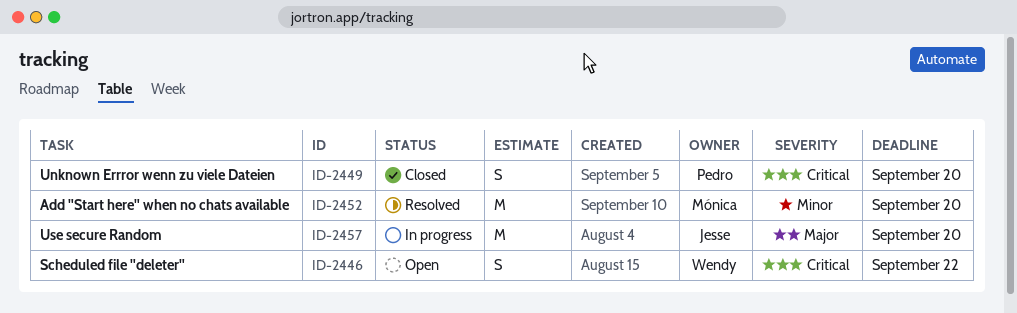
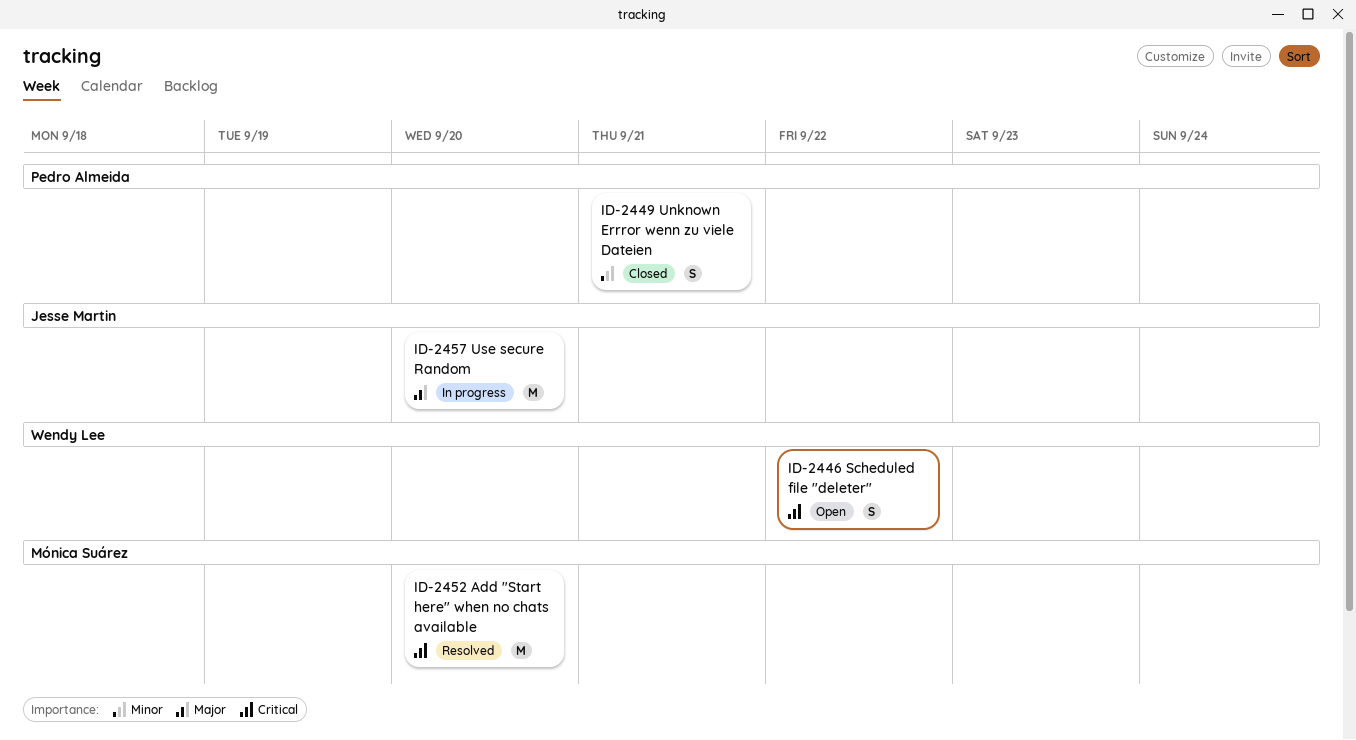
ID-2449, priority: Critical -> Minor
ID-2449, due: Sep 20 -> Sep 21
ID-2452, priority: Minor -> Critical

